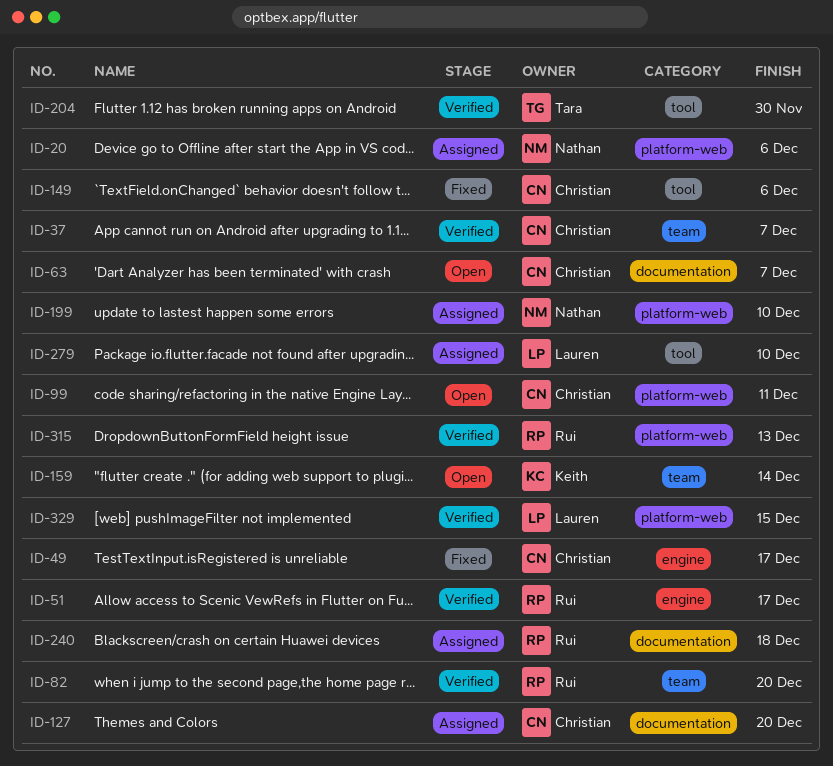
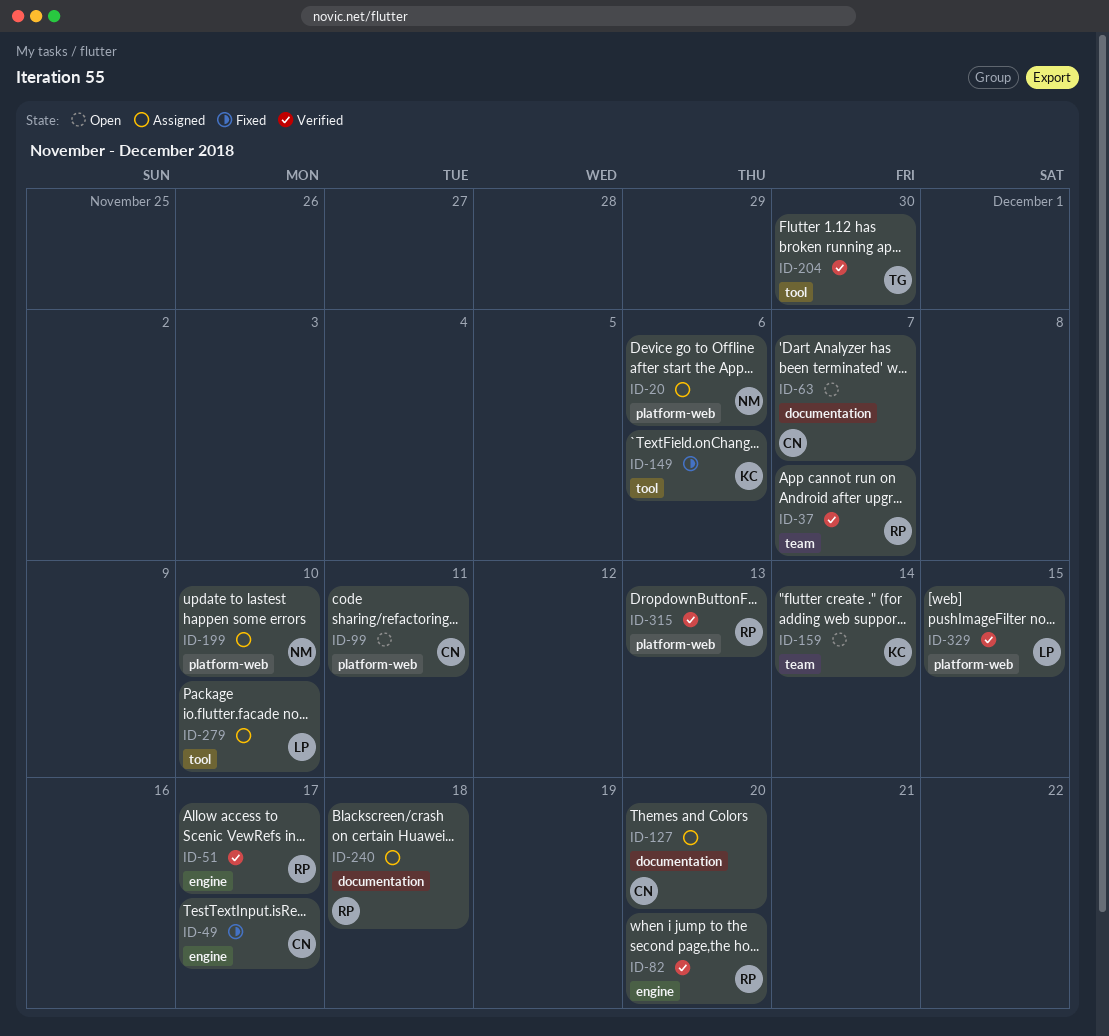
ID-37, owner: Christian -> Rui
ID-82, label: team -> engine
ID-149, owner: Christian -> Keith

